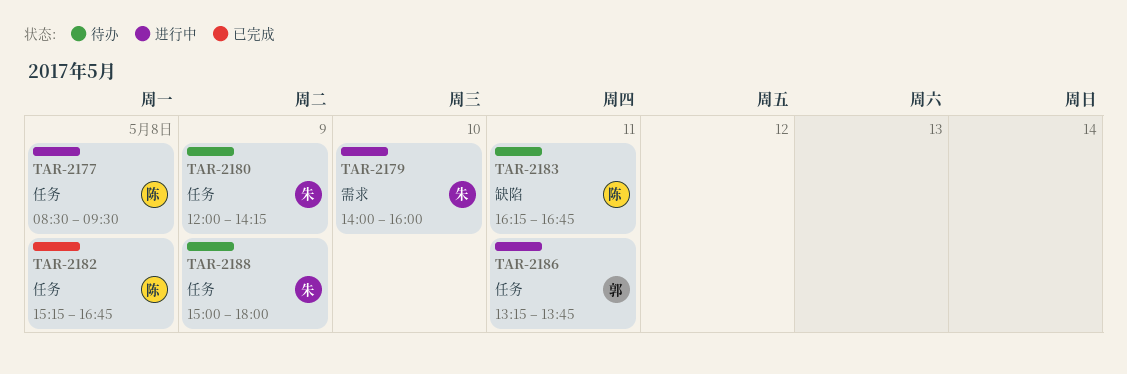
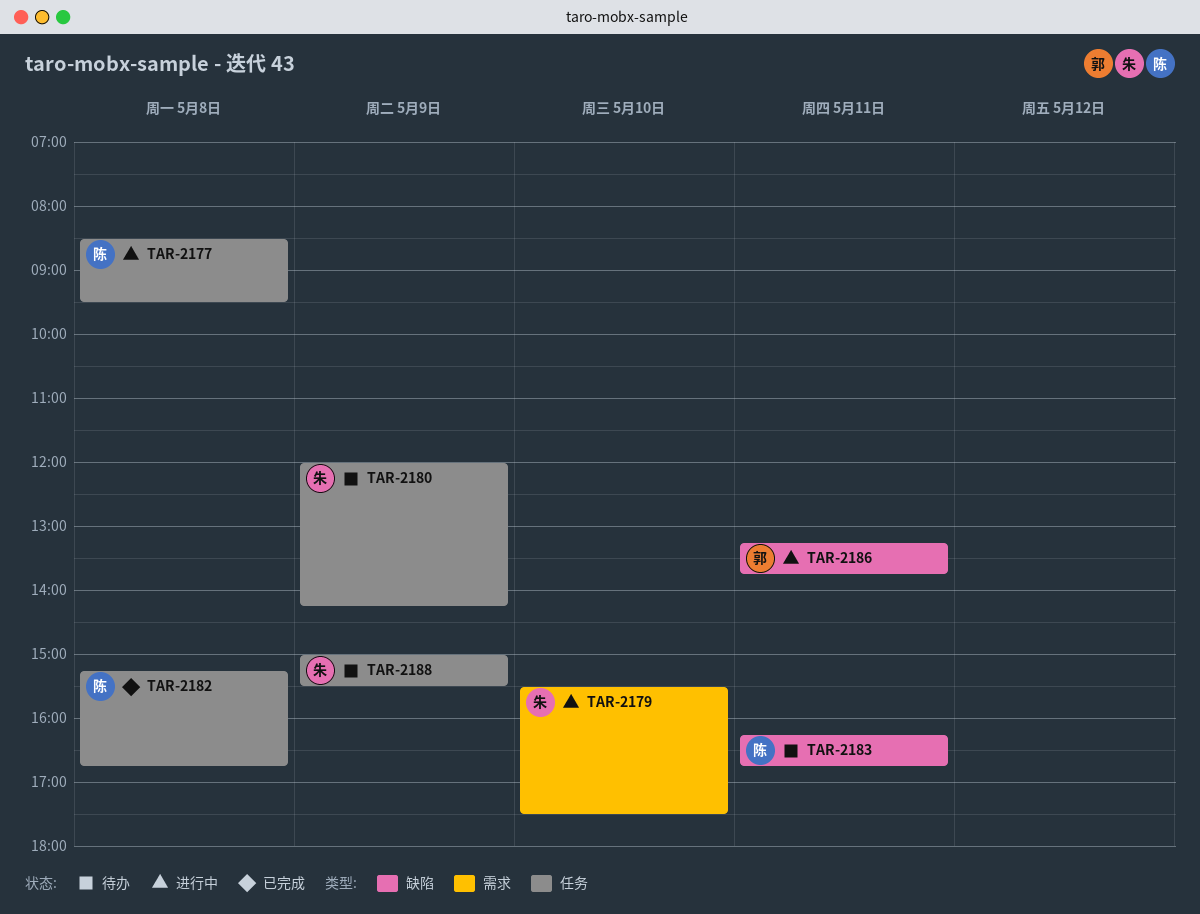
TAR-2179, begins: 14:00 -> 15:30
TAR-2179, ends: 16:00 -> 17:30
TAR-2186, label: 任务 -> 缺陷
TAR-2188, ends: 18:00 -> 15:30

